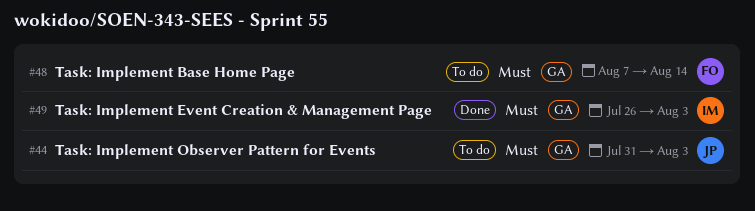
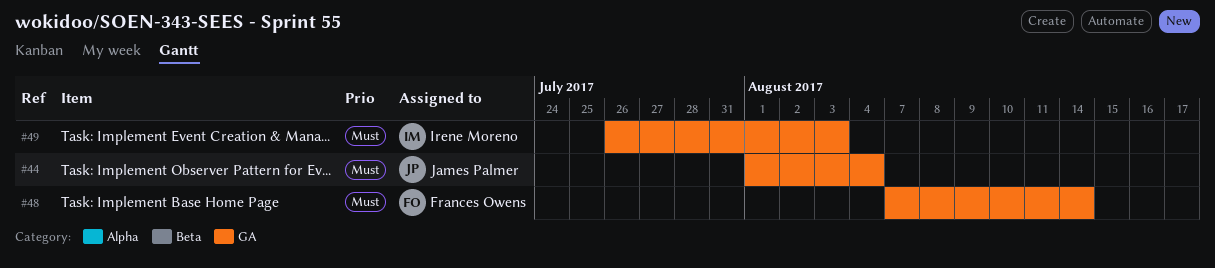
#44, start: Jul 31 -> Aug 1
#44, due: Aug 3 -> Aug 4

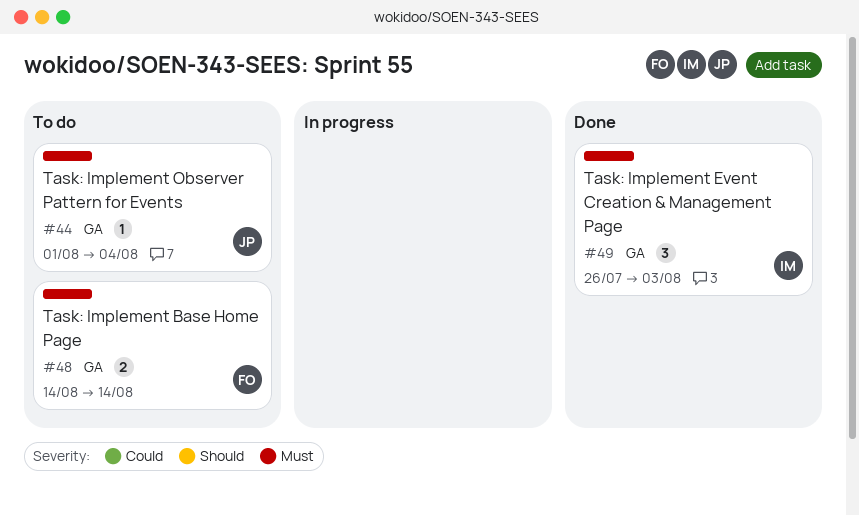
#48, start: Aug 7 -> Aug 14

